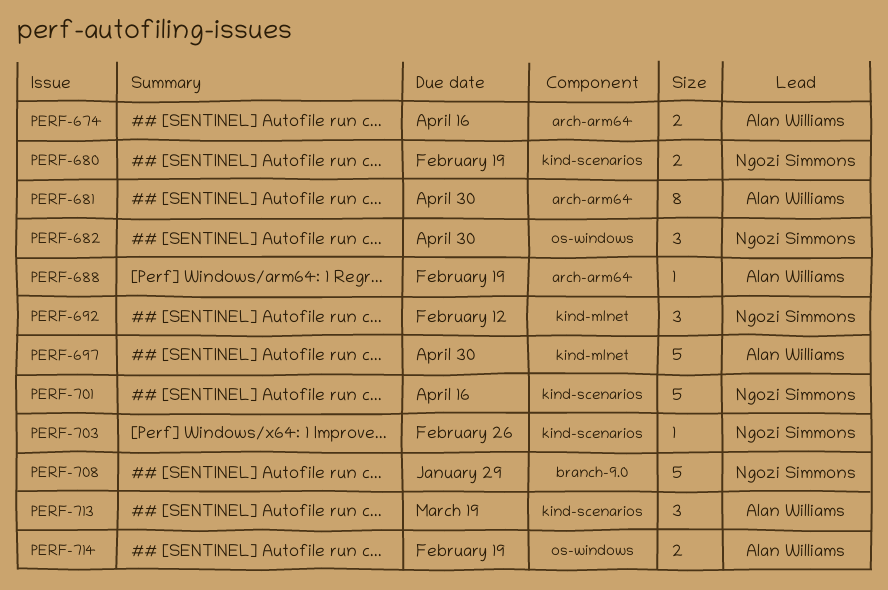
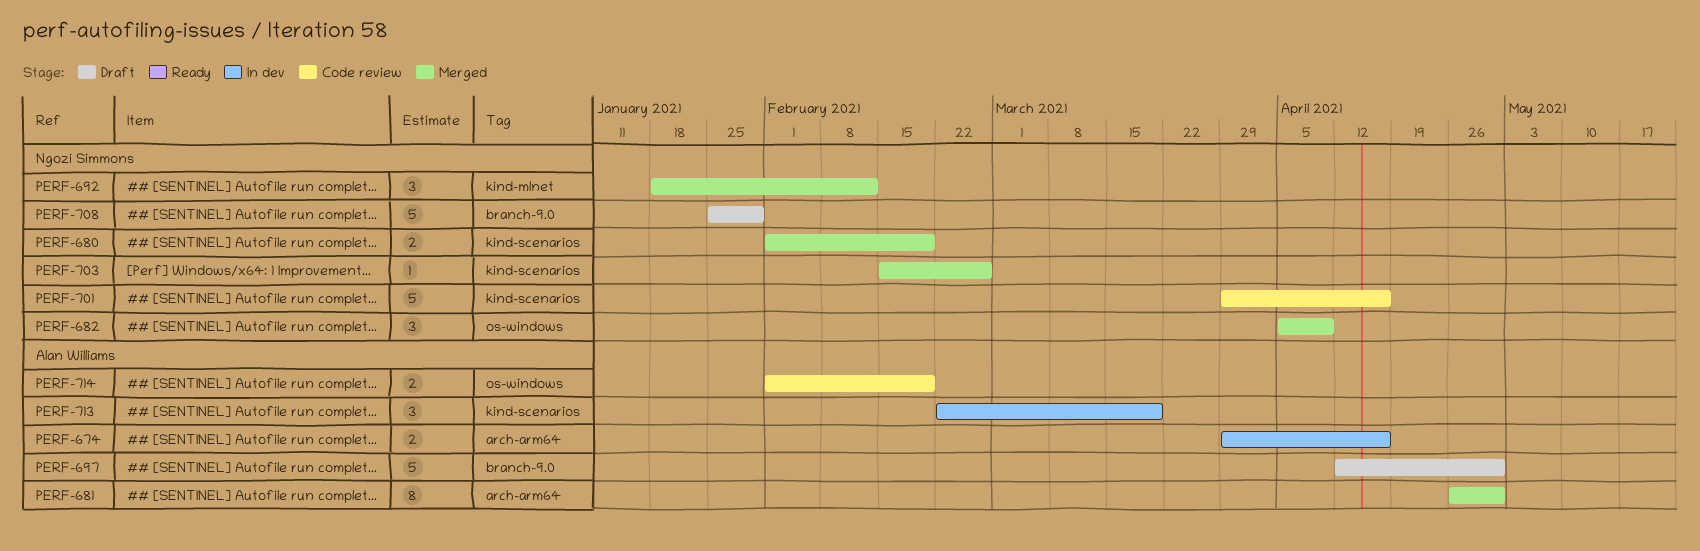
PERF-682, due: Apr 30 -> Apr 9
PERF-688: present -> none
PERF-697, label: kind-mlnet -> branch-9.0

